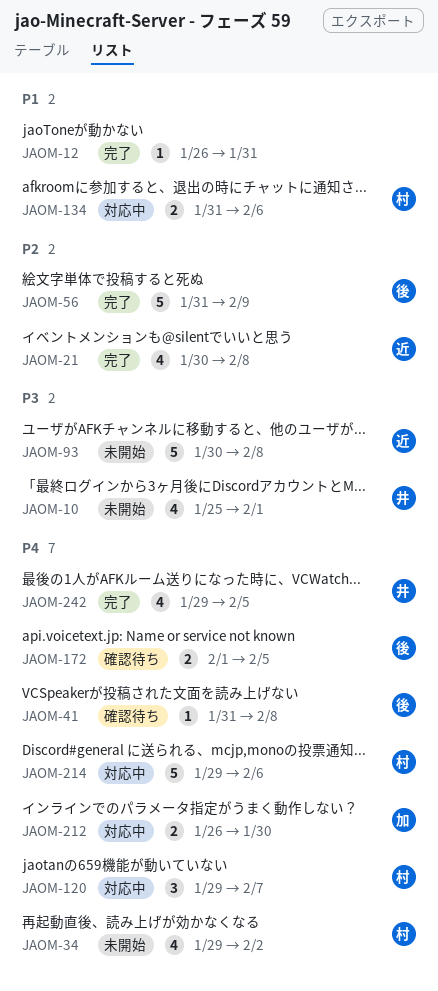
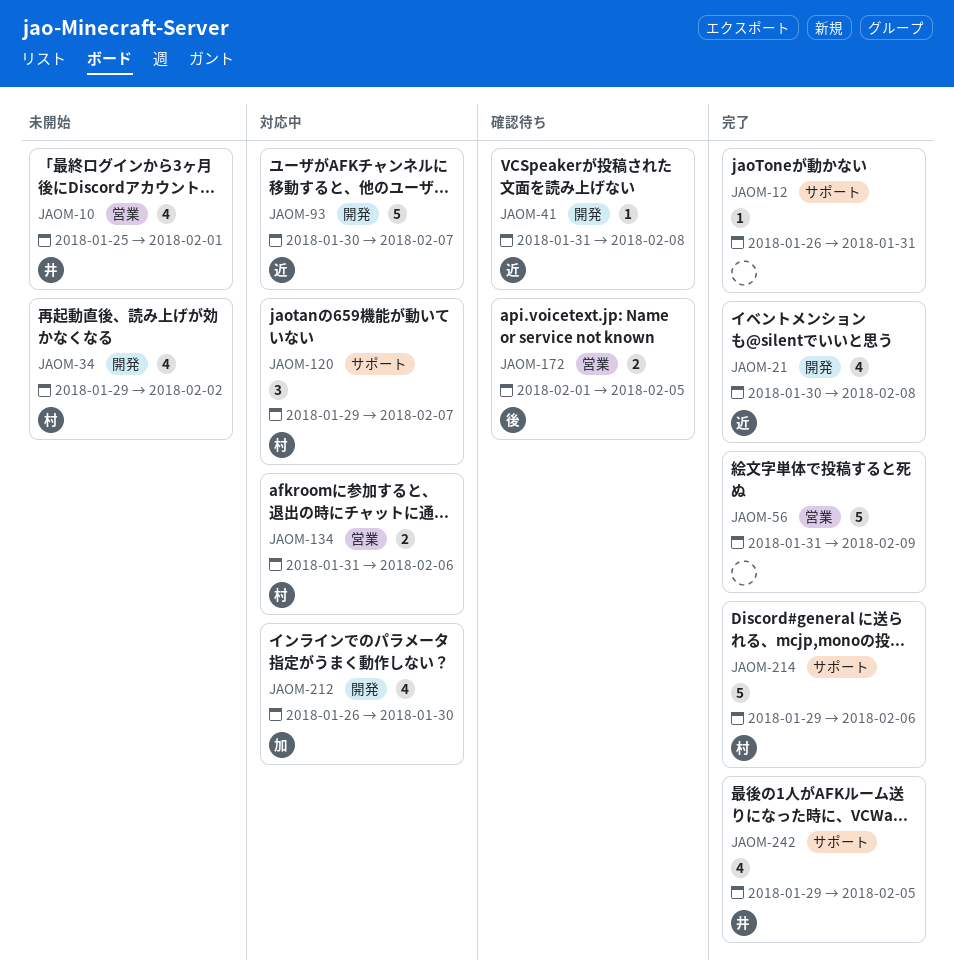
JAOM-41, owner: 後 -> 近
JAOM-56, owner: 後 -> none
JAOM-93, status: 未開始 -> 対応中
JAOM-93, due: Feb 8 -> Feb 7
JAOM-212, estimate: 2 -> 4
JAOM-214, status: 対応中 -> 完了

